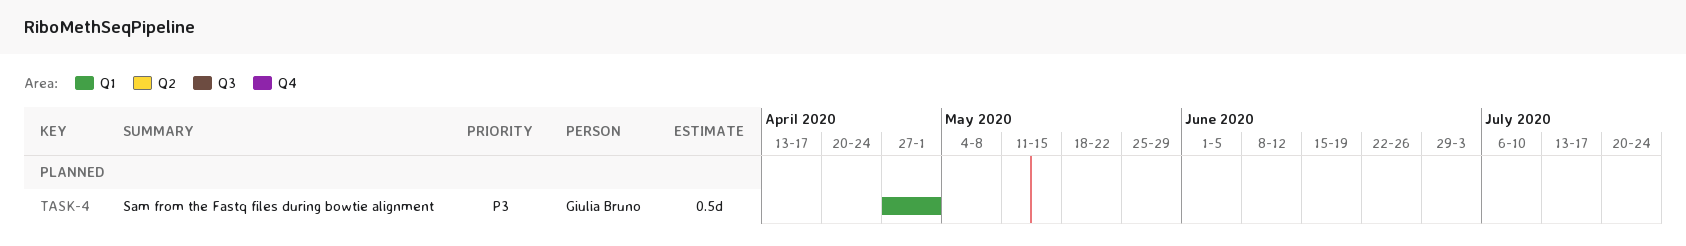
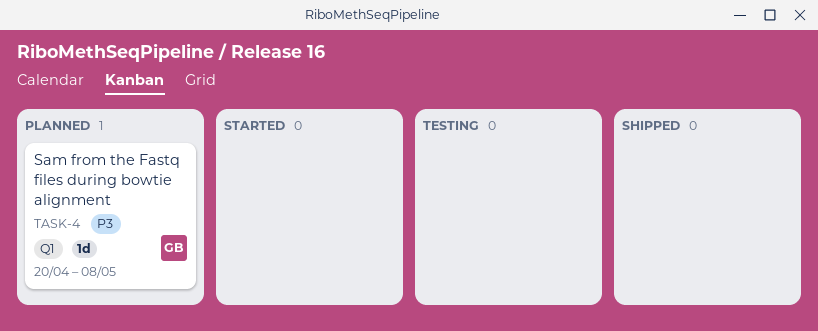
TASK-4, estimate: 0.5d -> 1d
TASK-4, start: Apr 27 -> Apr 20
TASK-4, due: May 1 -> May 8

